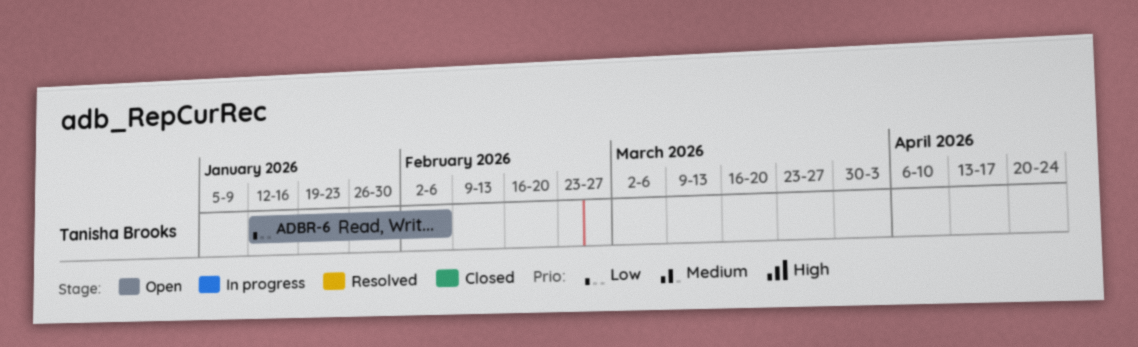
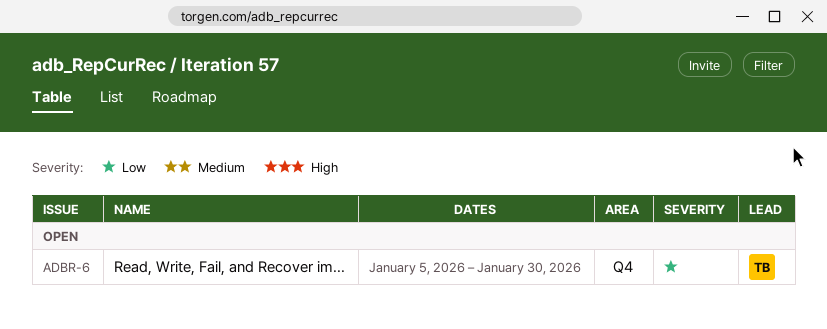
ADBR-6, start: Jan 12 -> Jan 5
ADBR-6, due: Feb 6 -> Jan 30

